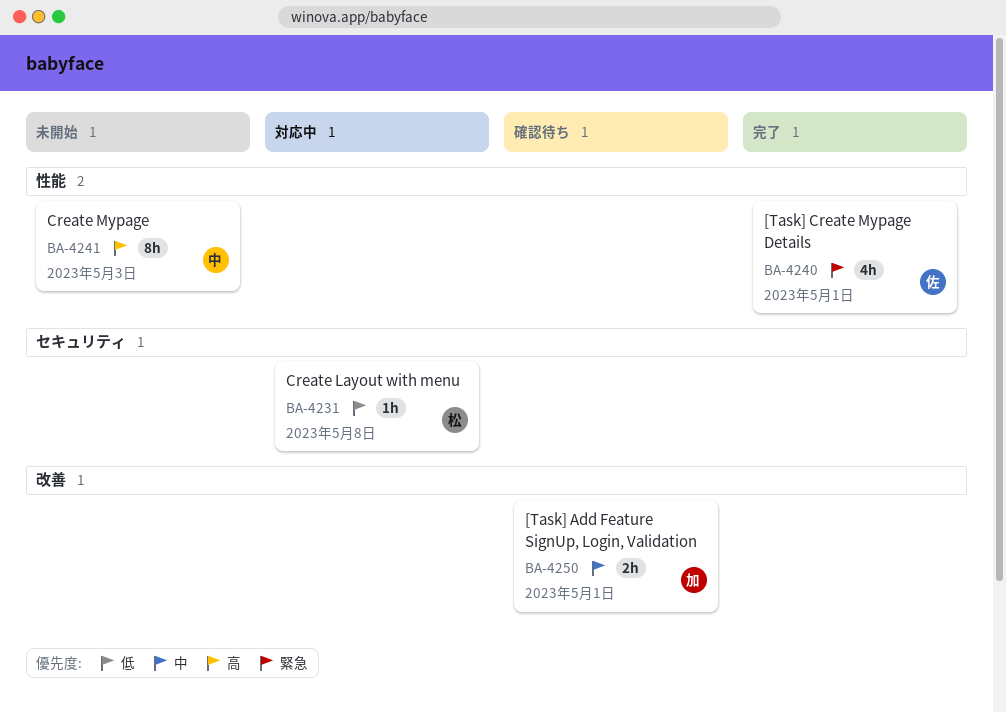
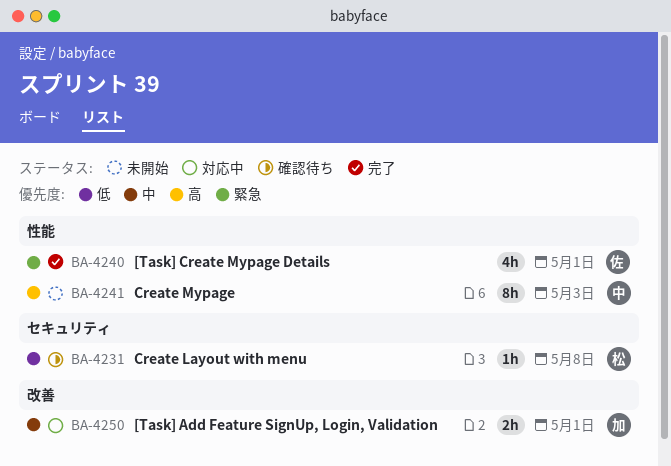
BA-4231, status: 対応中 -> 確認待ち
BA-4250, status: 確認待ち -> 対応中

